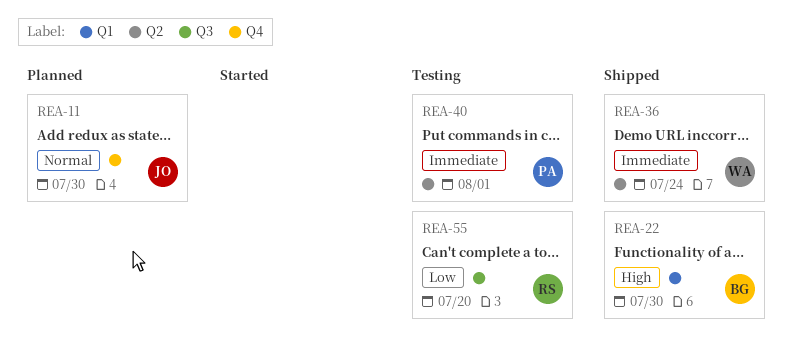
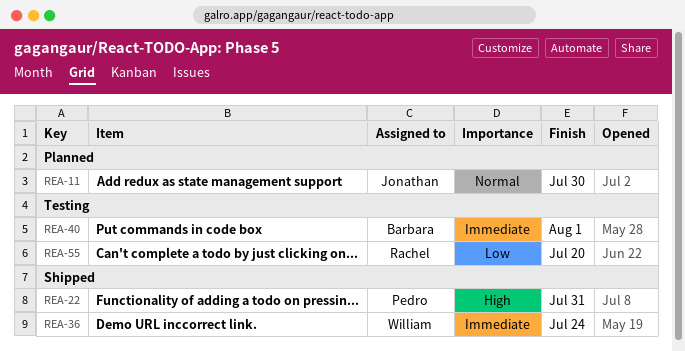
REA-22, owner: Barbara -> Pedro
REA-22, due: Jul 30 -> Jul 31
REA-40, owner: Pedro -> Barbara

